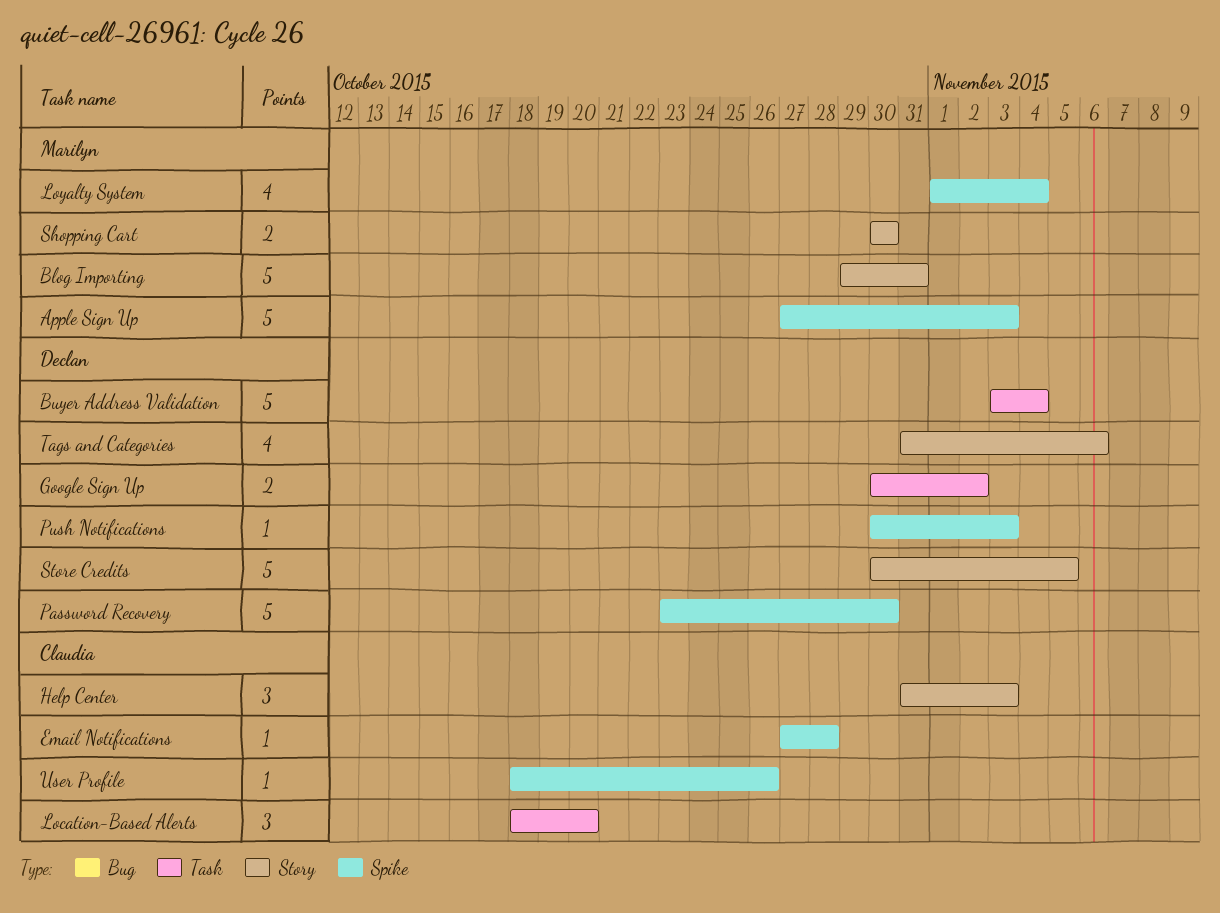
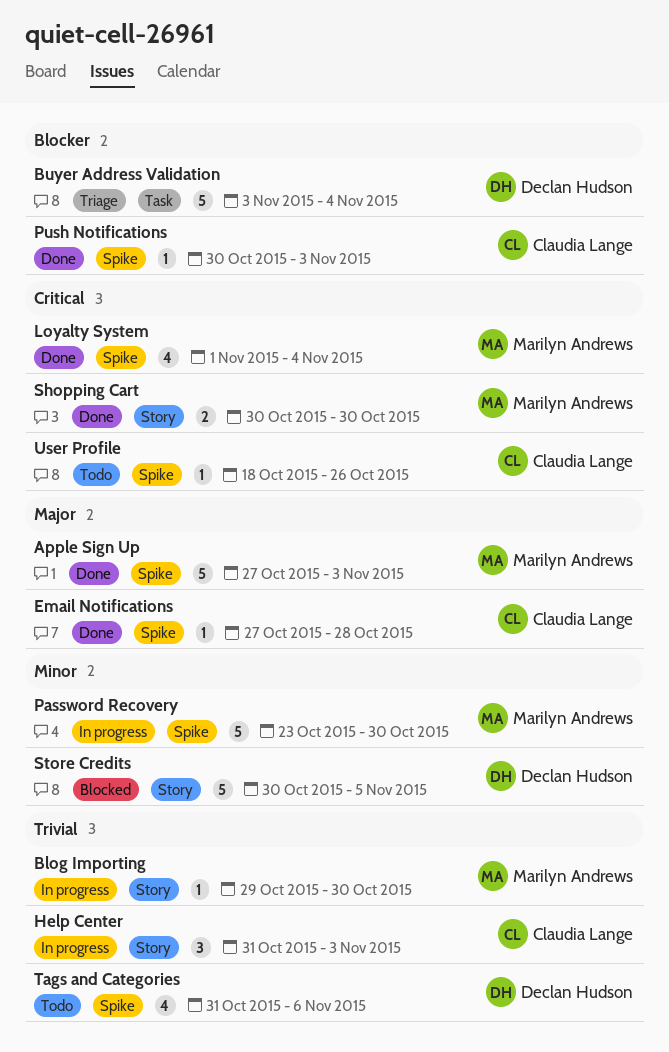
Blog Importing, estimate: 5 -> 1
Blog Importing, due: Oct 31 -> Oct 30
Google Sign Up: present -> none
Location-Based Alerts: present -> none
Password Recovery, owner: Declan Hudson -> Marilyn Andrews
Push Notifications, owner: Declan Hudson -> Claudia Lange
Tags and Categories, label: Story -> Spike

